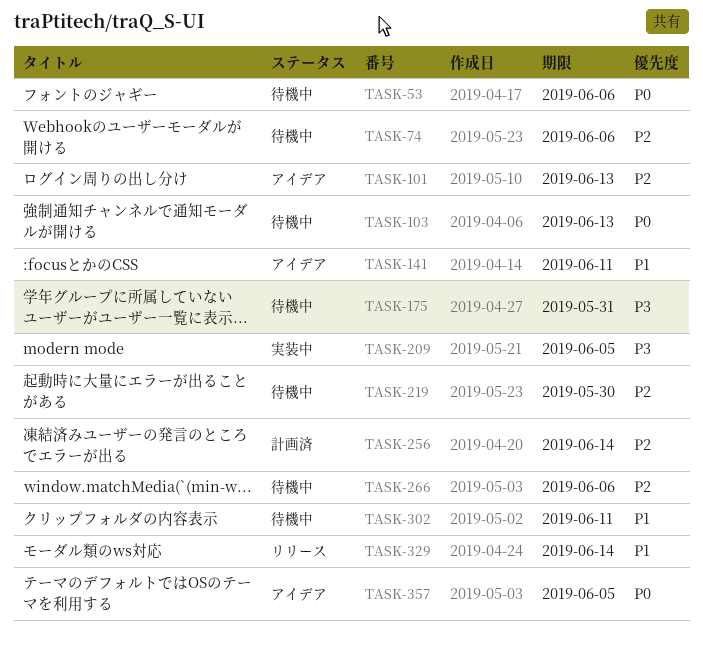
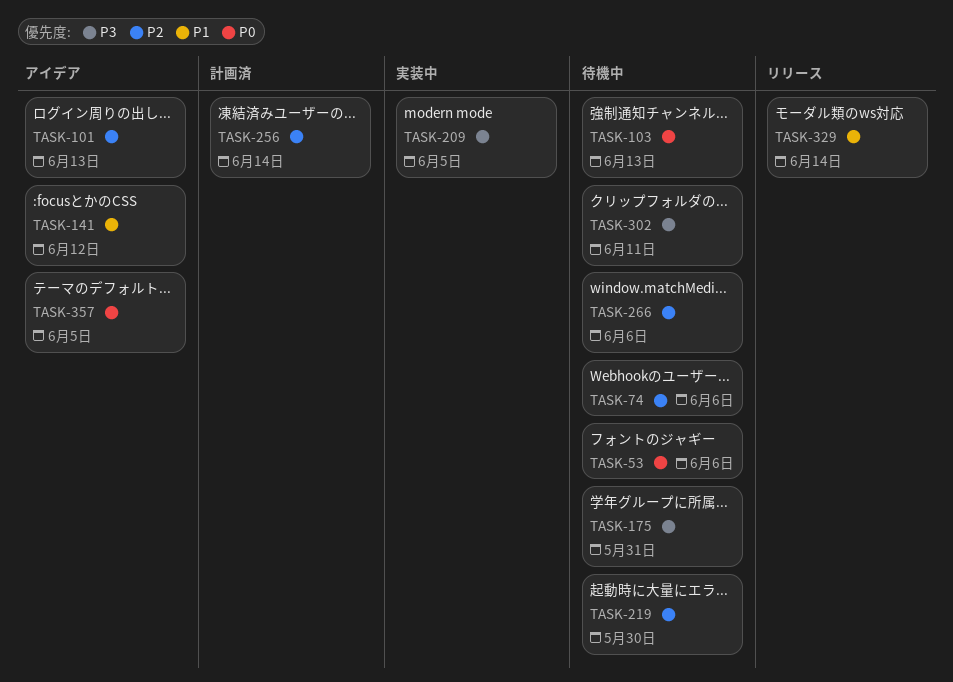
TASK-141, due: Jun 11 -> Jun 12
TASK-302, priority: P1 -> P3

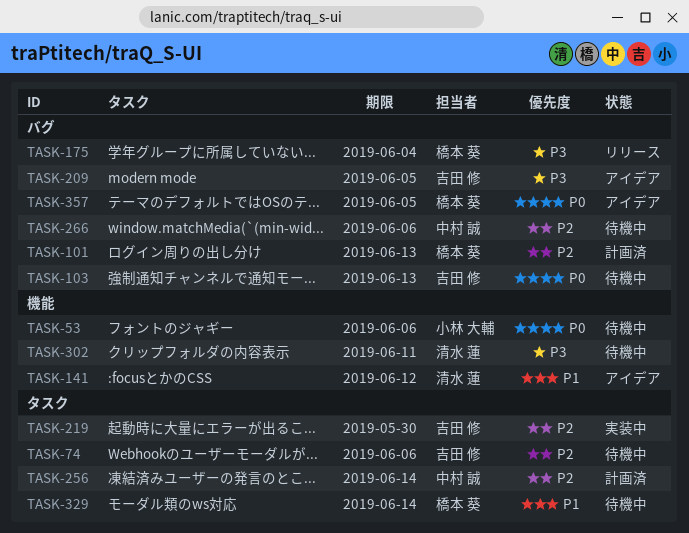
TASK-101, status: アイデア -> 計画済
TASK-175, status: 待機中 -> リリース
TASK-175, due: May 31 -> Jun 4
TASK-209, status: 実装中 -> アイデア
TASK-219, status: 待機中 -> 実装中
TASK-329, status: リリース -> 待機中

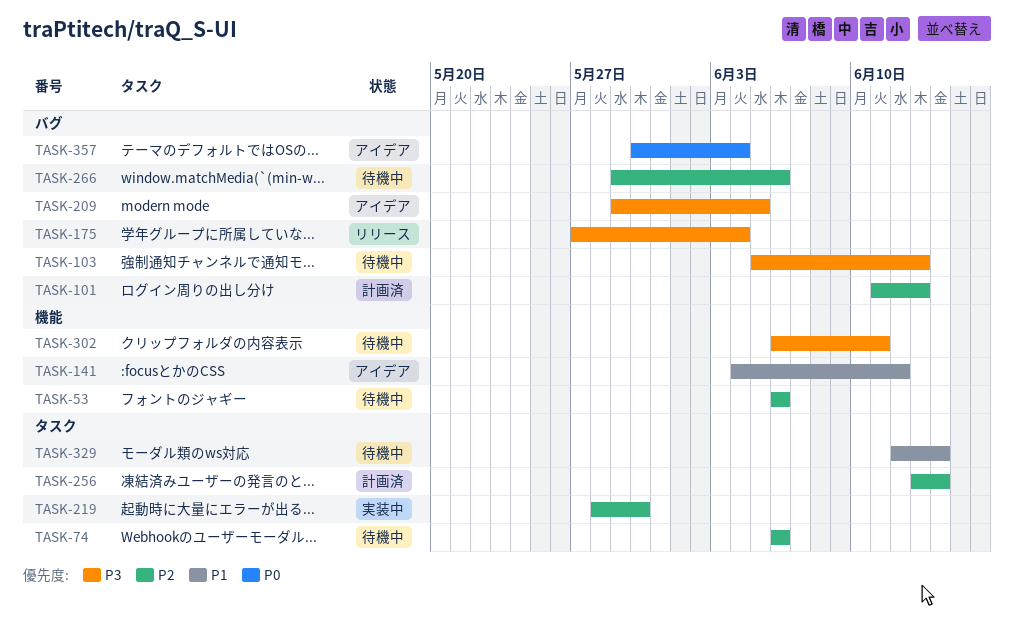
TASK-53, priority: P0 -> P2
TASK-103, priority: P0 -> P3
TASK-357, due: Jun 5 -> Jun 4

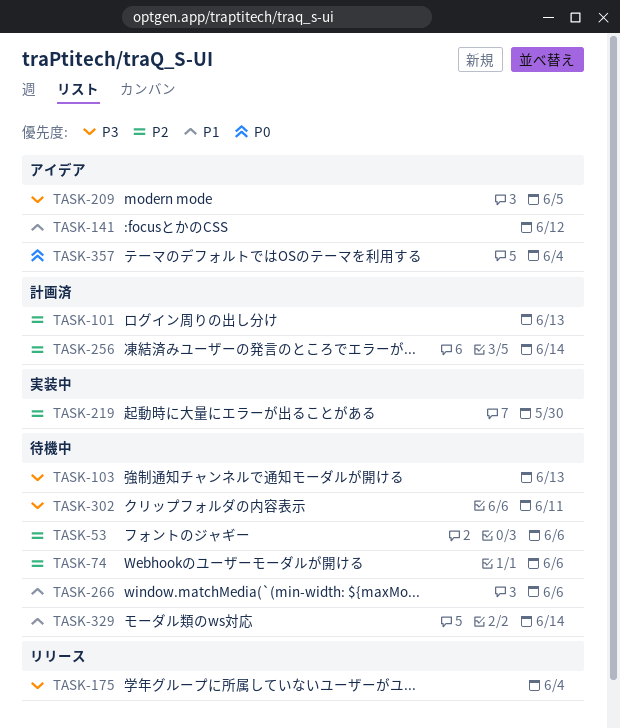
TASK-266, priority: P2 -> P1

